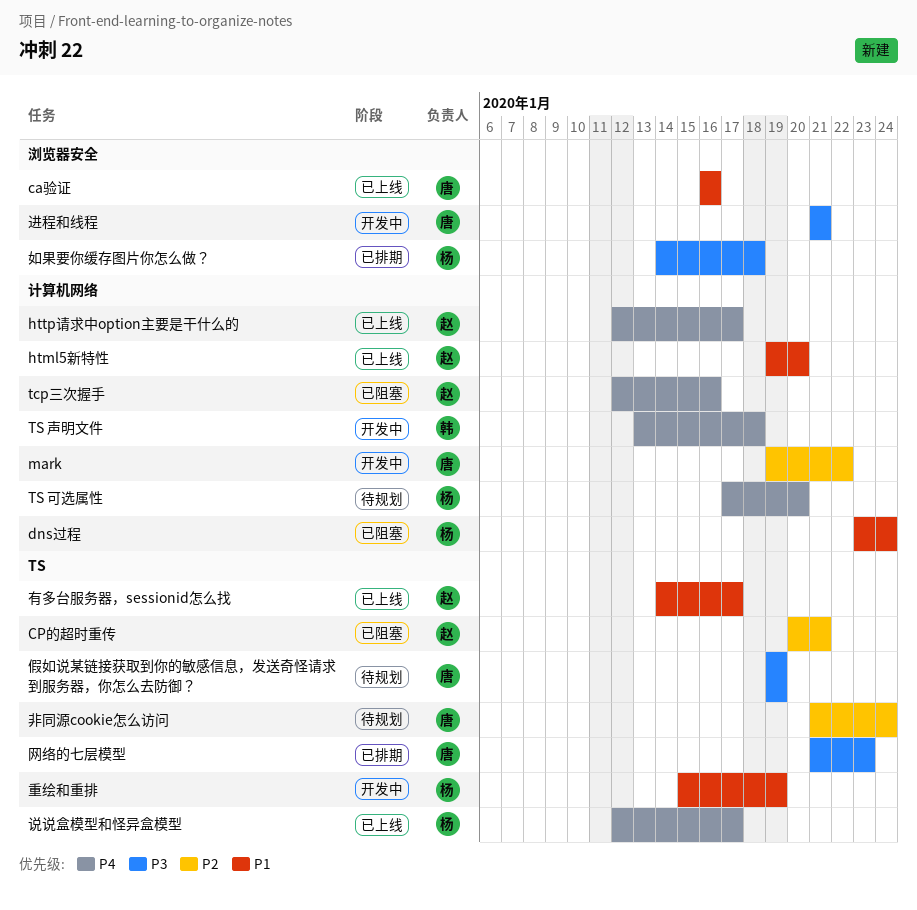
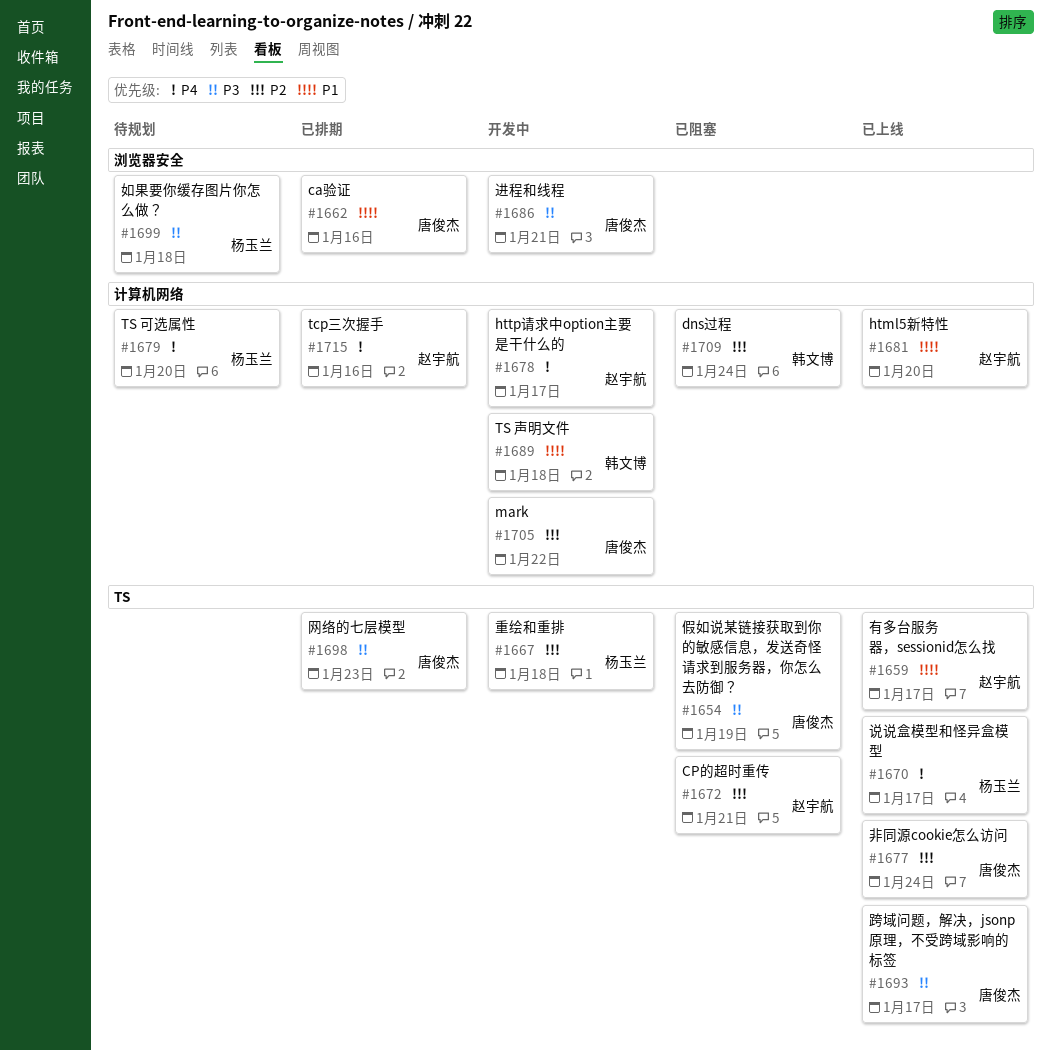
ca验证, status: 已上线 -> 已排期
dns过程, owner: 杨玉兰 -> 韩文博
dns过程, priority: P1 -> P2
http请求中option主要是干什么的, status: 已上线 -> 开发中
tcp三次握手, status: 已阻塞 -> 已排期
TS 声明文件, priority: P4 -> P1
假如说某链接获取到你的敏感信息，发送奇怪请求到服务器，你怎么去防御？, status: 待规划 -> 已阻塞
如果要你缓存图片你怎么做？, status: 已排期 -> 待规划
跨域问题，解决，jsonp原理，不受跨域影响的标签: none -> present
重绘和重排, priority: P1 -> P2
重绘和重排, due: Jan 19 -> Jan 18
非同源cookie怎么访问, status: 待规划 -> 已上线

